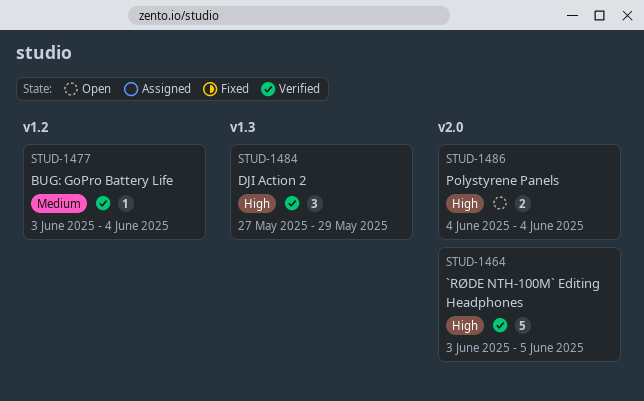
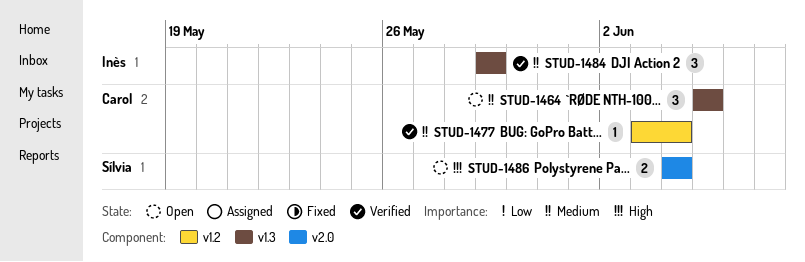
STUD-1464, status: Verified -> Open
STUD-1464, priority: High -> Medium
STUD-1464, label: v2.0 -> v1.3
STUD-1464, estimate: 5 -> 3
STUD-1464, start: Jun 3 -> Jun 5
STUD-1484, priority: High -> Medium
STUD-1484, start: May 27 -> May 29

